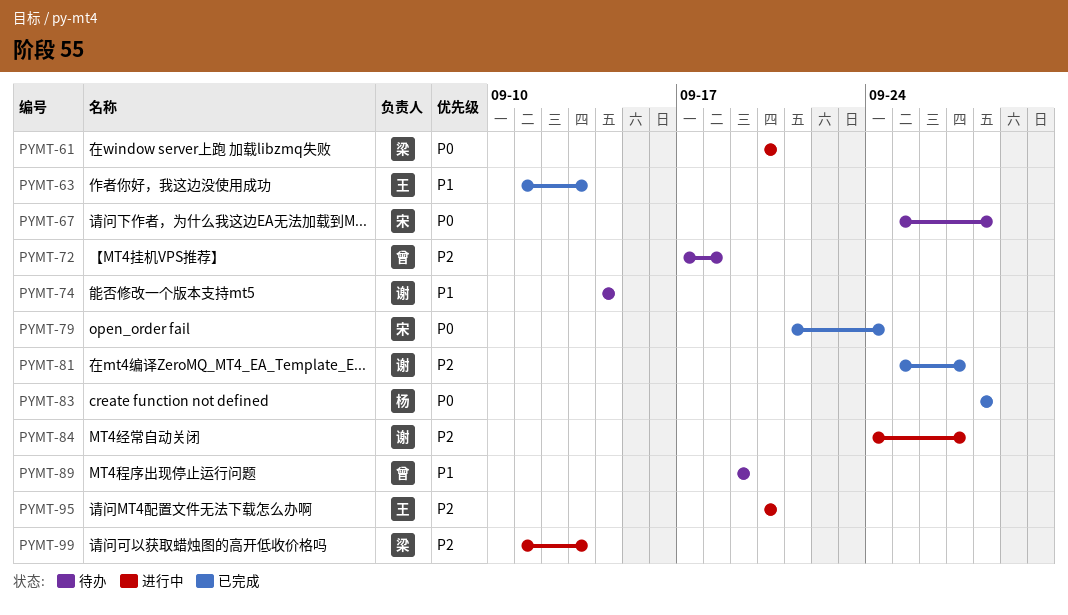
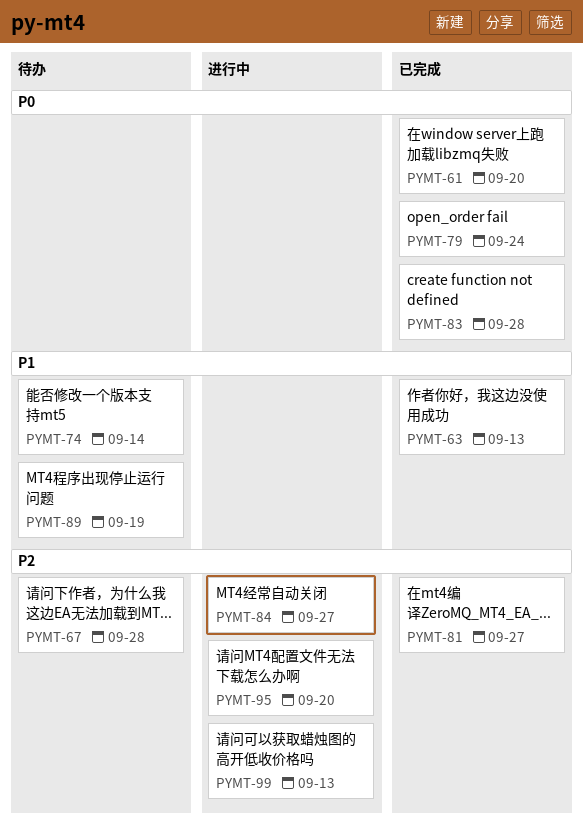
PYMT-61, status: 进行中 -> 已完成
PYMT-67, priority: P0 -> P2
PYMT-72: present -> none

